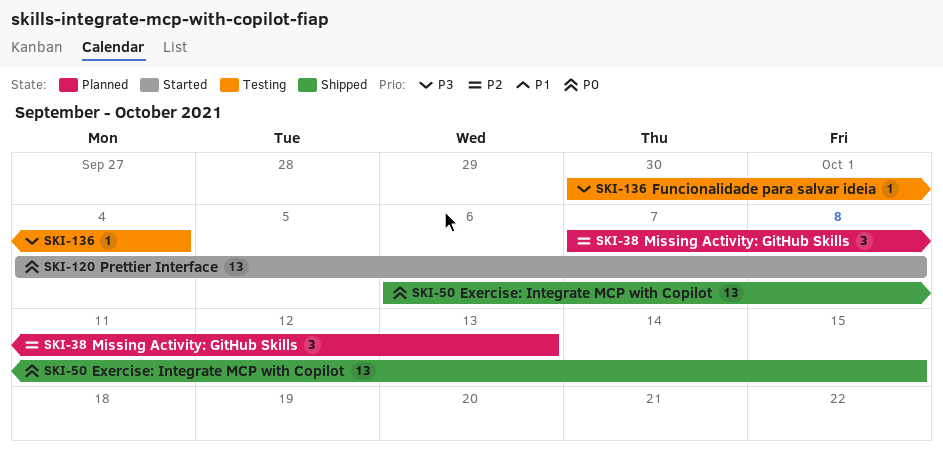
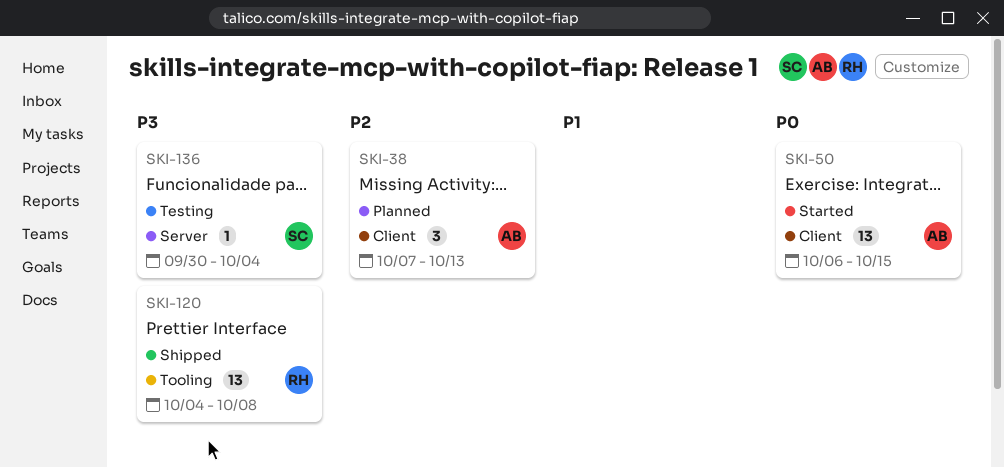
SKI-50, status: Shipped -> Started
SKI-120, status: Started -> Shipped
SKI-120, priority: P0 -> P3

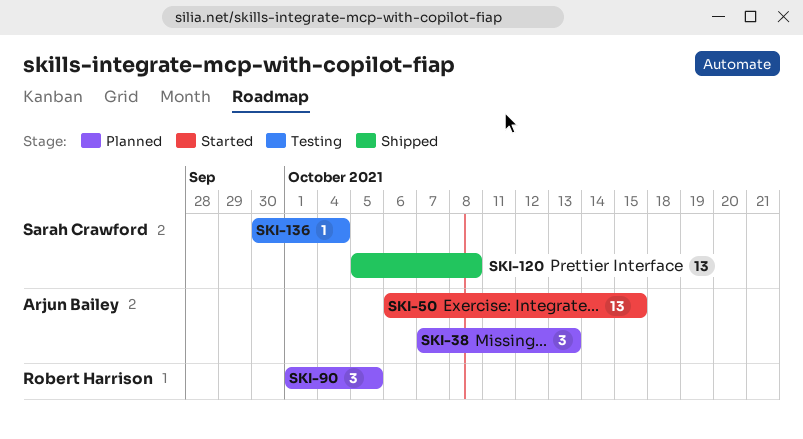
SKI-90: none -> present
SKI-120, owner: Robert Harrison -> Sarah Crawford
SKI-120, start: Oct 4 -> Oct 5

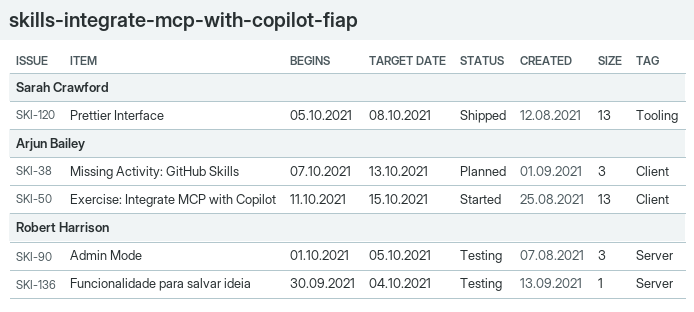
SKI-50, start: Oct 6 -> Oct 11
SKI-90, status: Planned -> Testing
SKI-136, owner: Sarah Crawford -> Robert Harrison

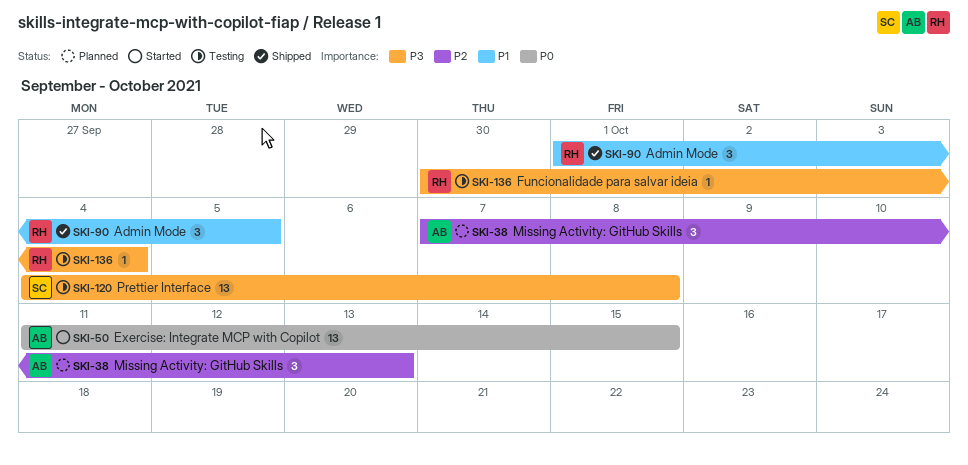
SKI-90, status: Testing -> Shipped
SKI-120, status: Shipped -> Testing
SKI-120, start: Oct 5 -> Oct 4

